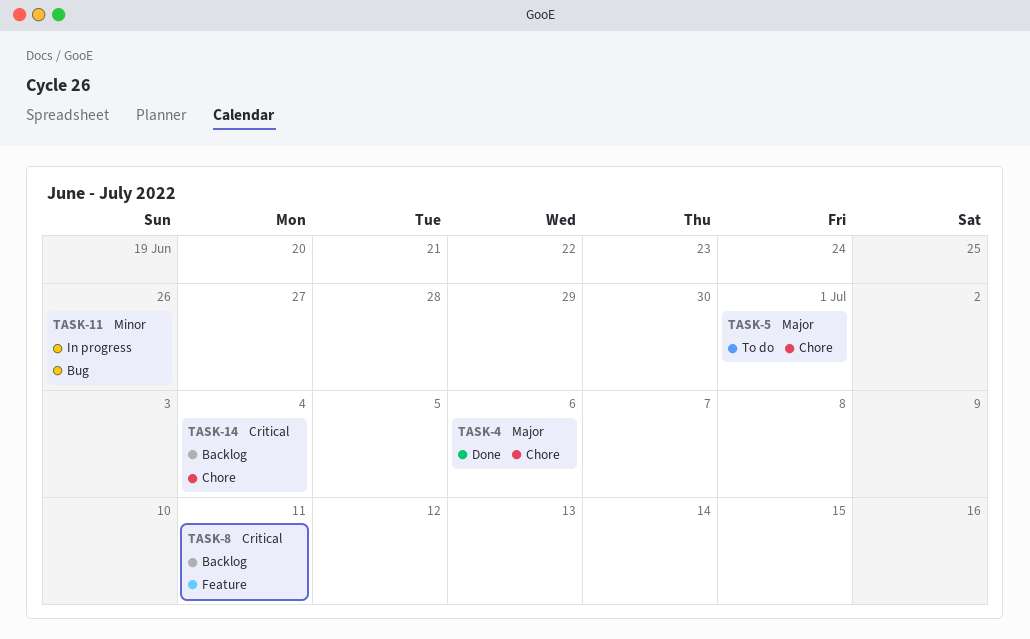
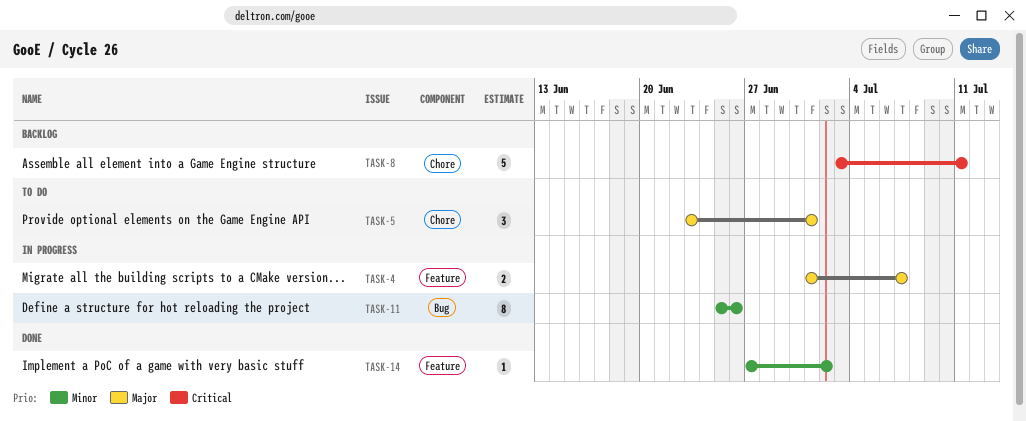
TASK-4, status: Done -> In progress
TASK-4, label: Chore -> Feature
TASK-4, due: Jul 6 -> Jul 7
TASK-8, label: Feature -> Chore
TASK-14, status: Backlog -> Done
TASK-14, priority: Critical -> Minor
TASK-14, label: Chore -> Feature
TASK-14, due: Jul 4 -> Jul 2

